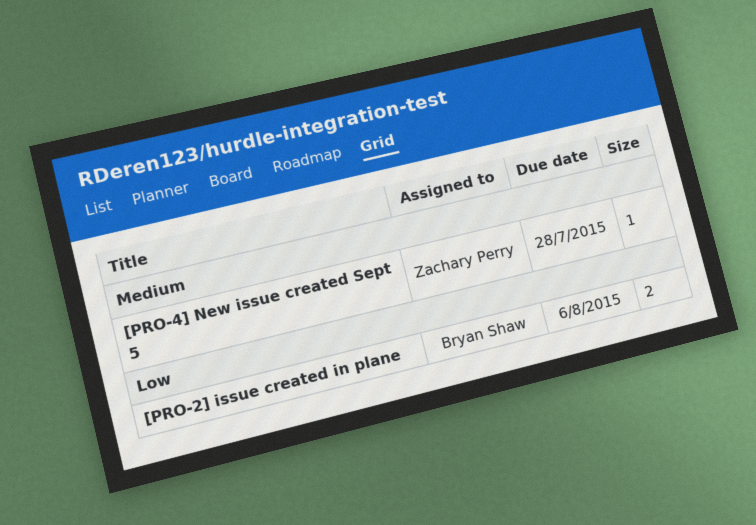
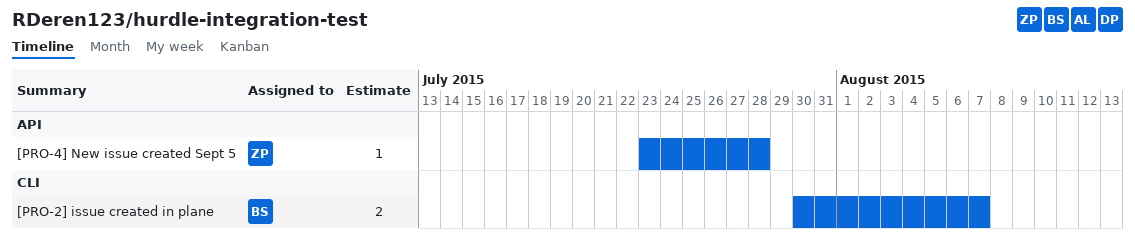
[PRO-2] issue created in plane, due: Aug 6 -> Aug 7

